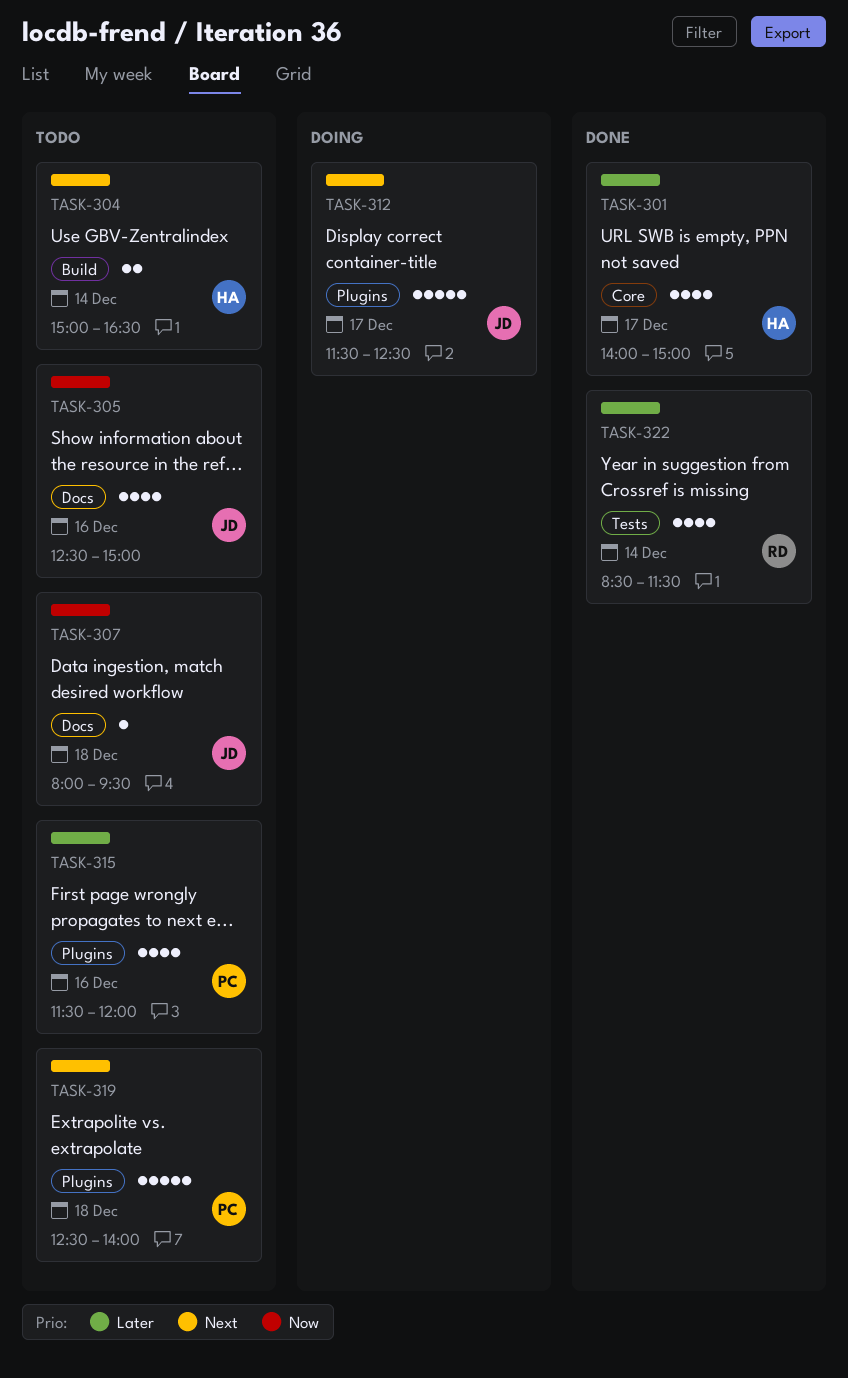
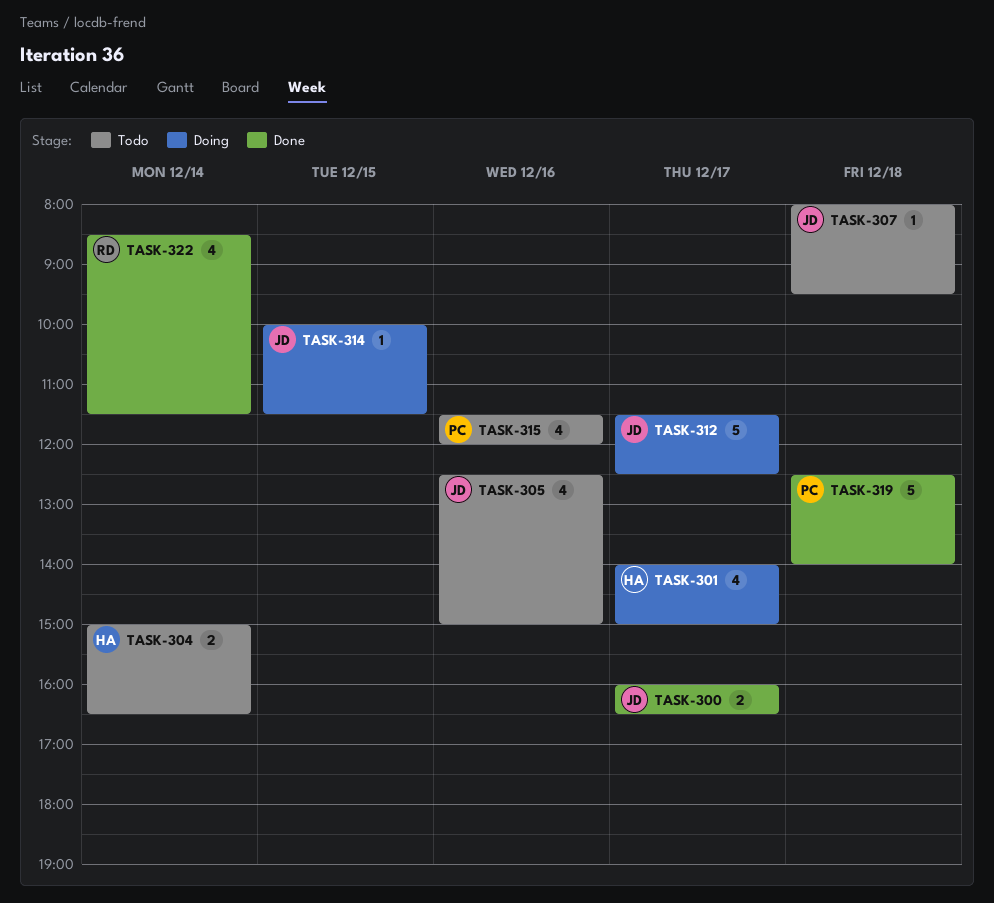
TASK-300: none -> present
TASK-301, status: Done -> Doing
TASK-314: none -> present
TASK-319, status: Todo -> Done

